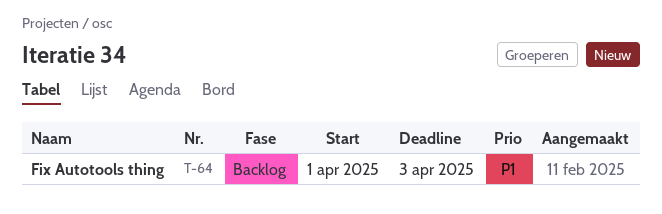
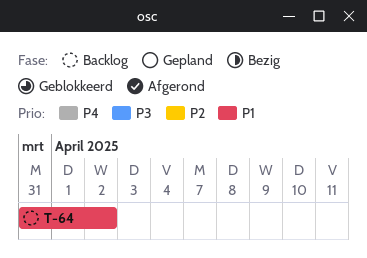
T-64, start: Apr 1 -> Mar 31
T-64, due: Apr 3 -> Apr 2

